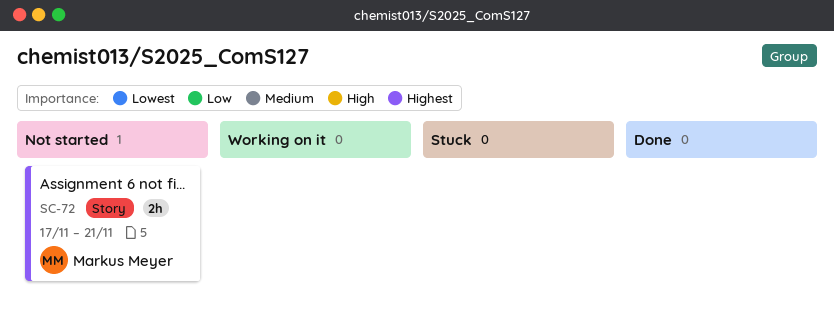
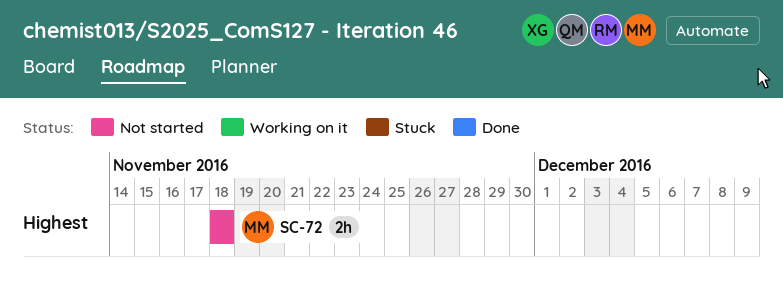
SC-72, start: Nov 17 -> Nov 18
SC-72, due: Nov 21 -> Nov 18

